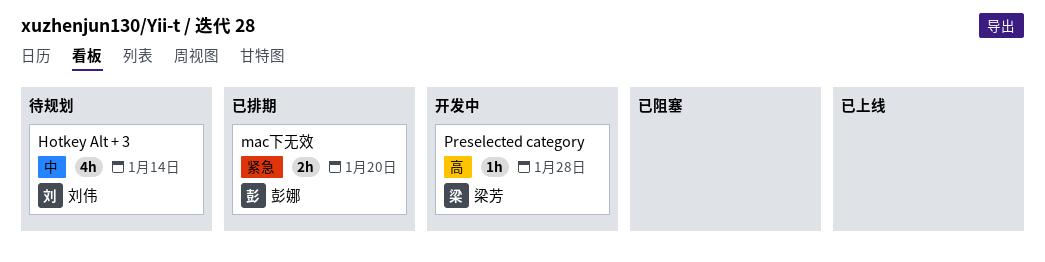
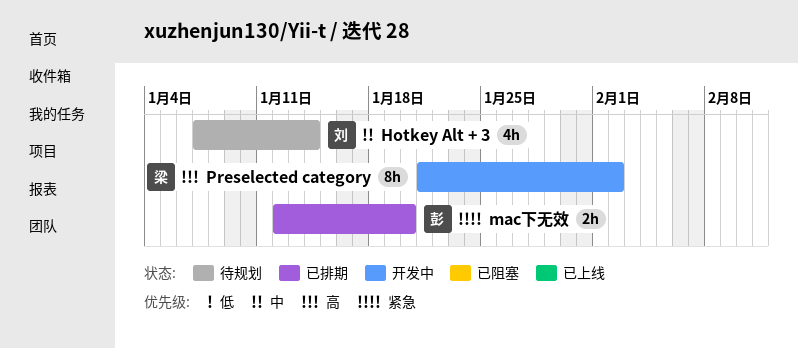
Preselected category, estimate: 1h -> 8h
Preselected category, due: Jan 28 -> Feb 2

